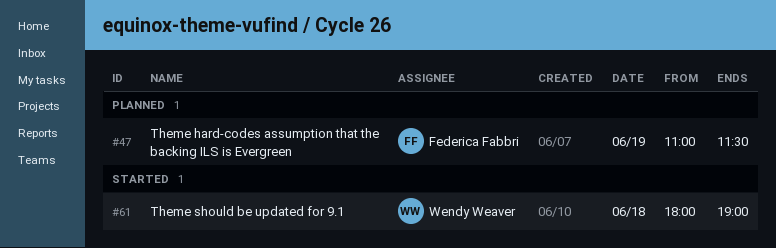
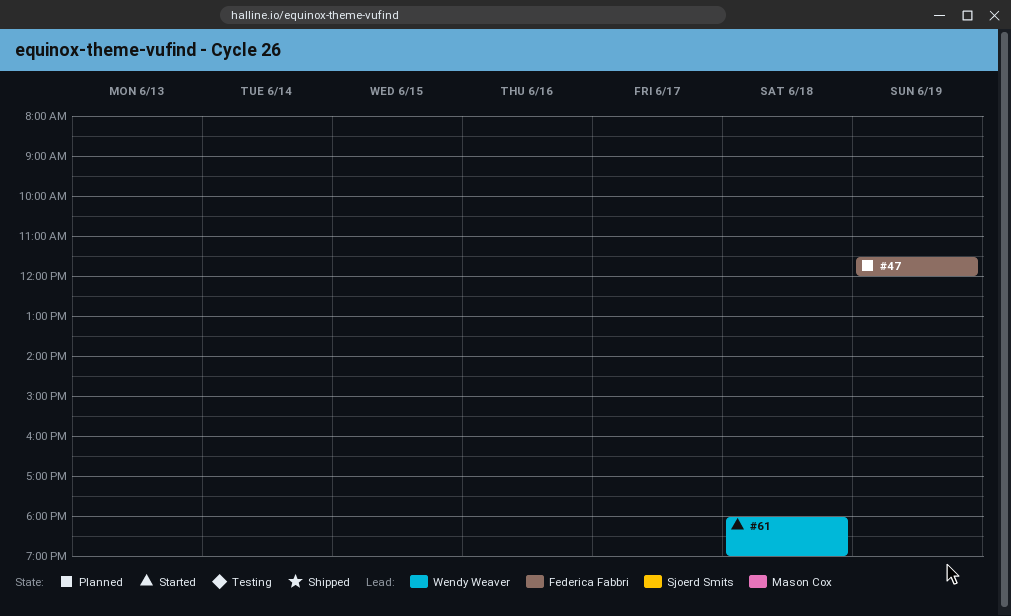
#47, begins: 11:00 -> 11:30
#47, ends: 11:30 -> 12:00

